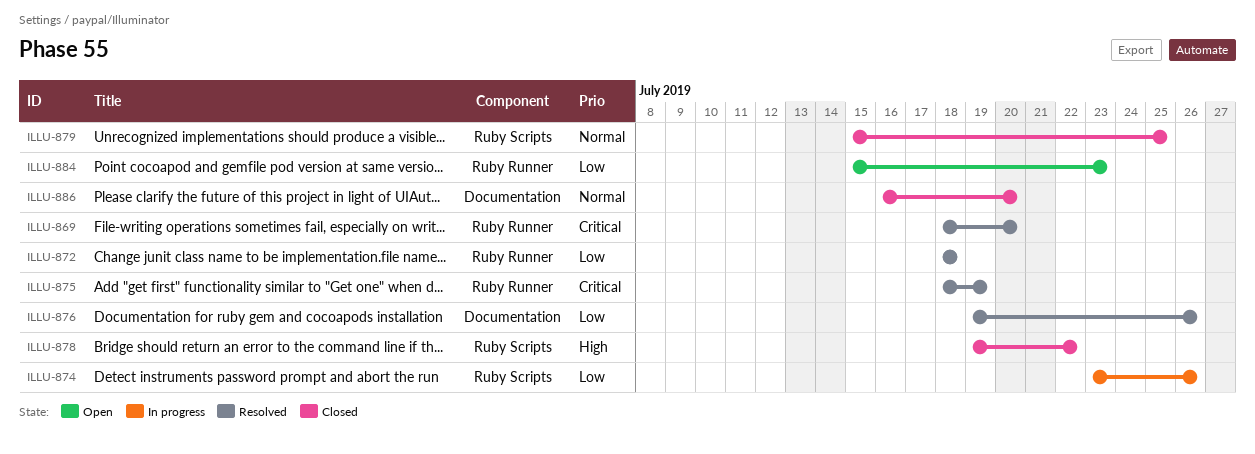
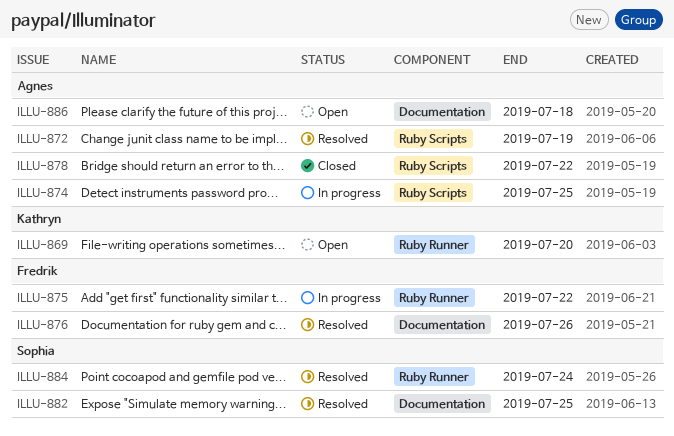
ILLU-869, status: Resolved -> Open
ILLU-872, label: Ruby Runner -> Ruby Scripts
ILLU-872, due: Jul 18 -> Jul 19
ILLU-874, due: Jul 26 -> Jul 25
ILLU-875, status: Resolved -> In progress
ILLU-875, due: Jul 19 -> Jul 22
ILLU-879: present -> none
ILLU-882: none -> present
ILLU-884, status: Open -> Resolved
ILLU-884, due: Jul 23 -> Jul 24
ILLU-886, status: Closed -> Open
ILLU-886, due: Jul 20 -> Jul 18

